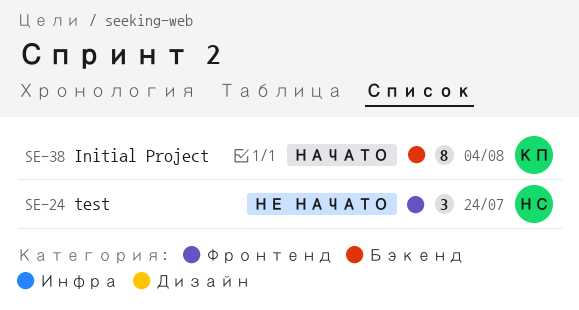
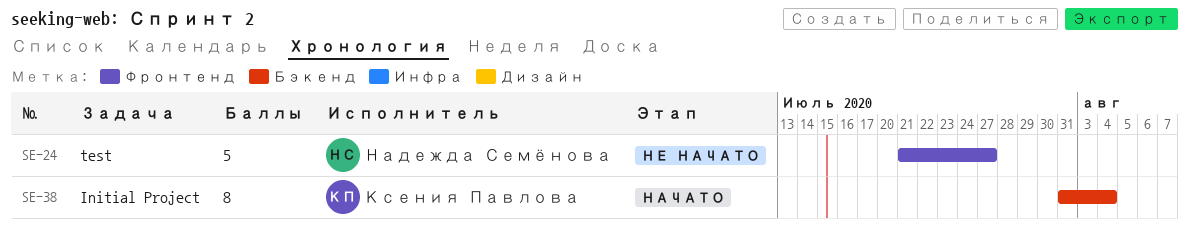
SE-24, estimate: 3 -> 5
SE-24, due: Jul 24 -> Jul 27

